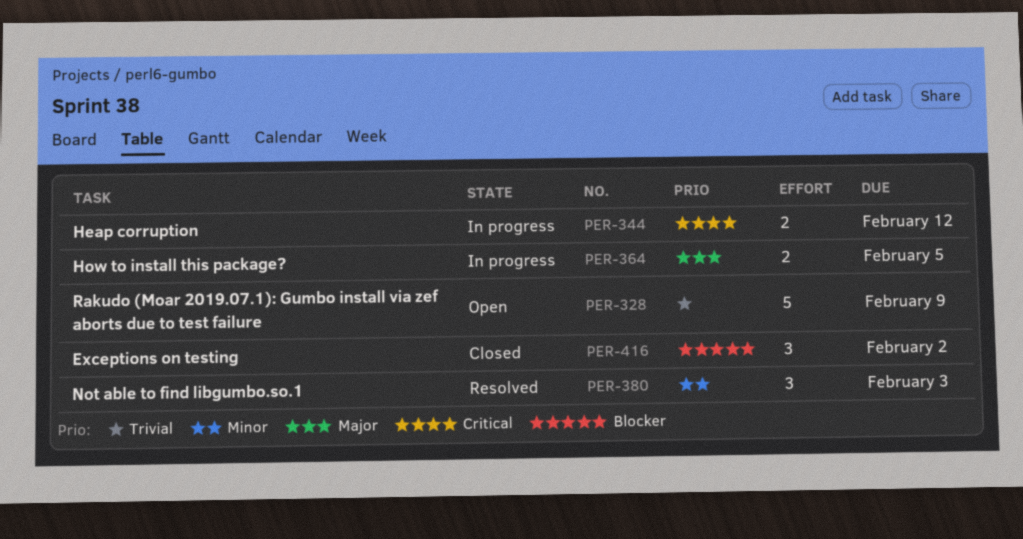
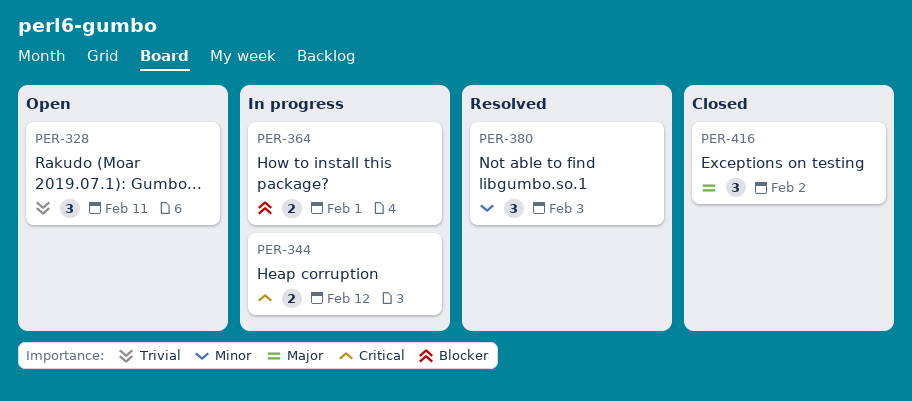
PER-328, estimate: 5 -> 3
PER-328, due: Feb 9 -> Feb 11
PER-364, priority: Major -> Blocker
PER-364, due: Feb 5 -> Feb 1
PER-416, priority: Blocker -> Major

